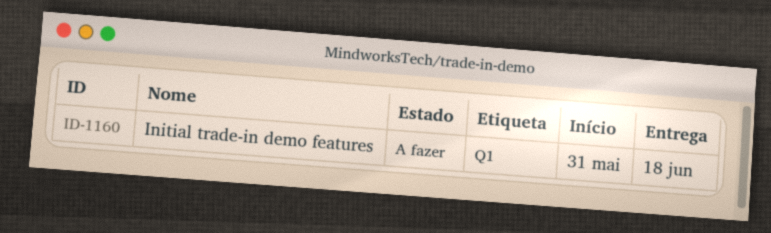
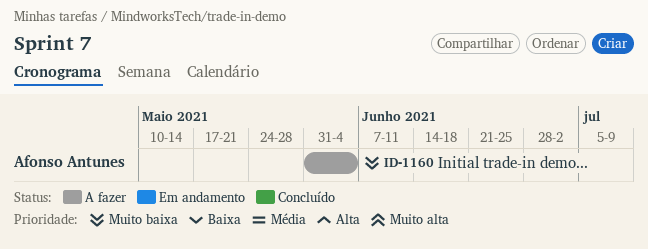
ID-1160, due: Jun 18 -> Jun 4

